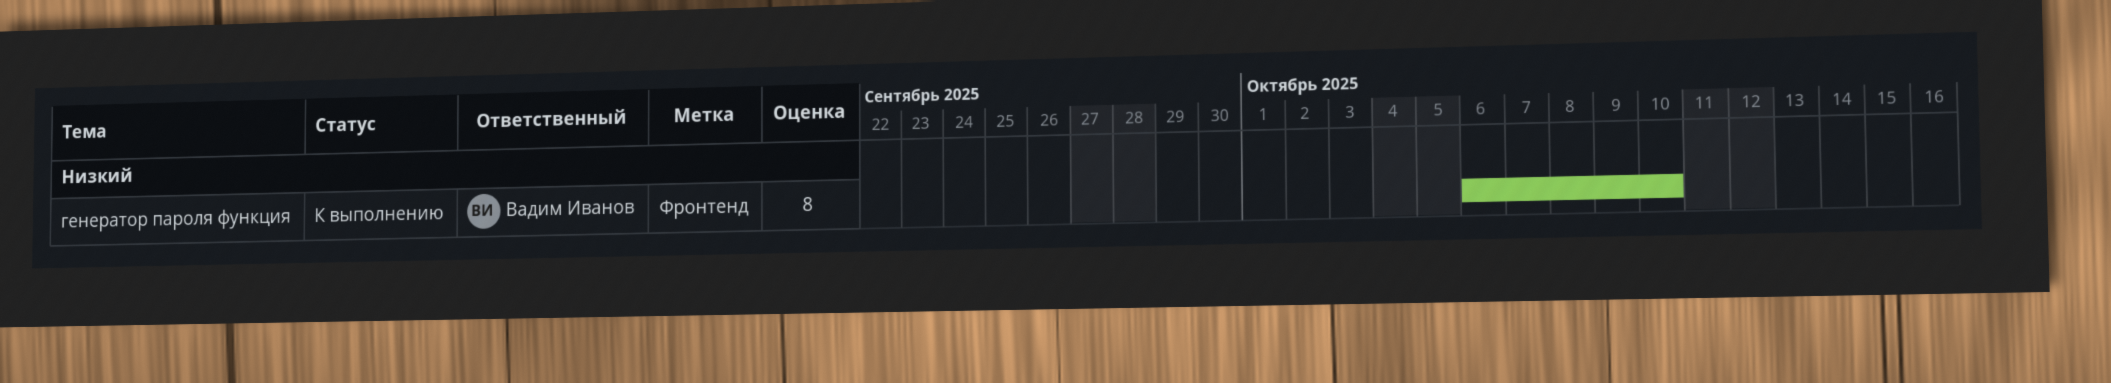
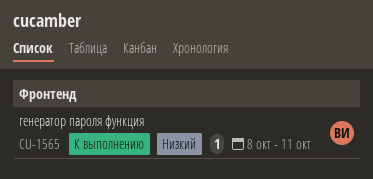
генератор пароля функция, estimate: 8 -> 1
генератор пароля функция, start: Oct 6 -> Oct 8
генератор пароля функция, due: Oct 10 -> Oct 11

